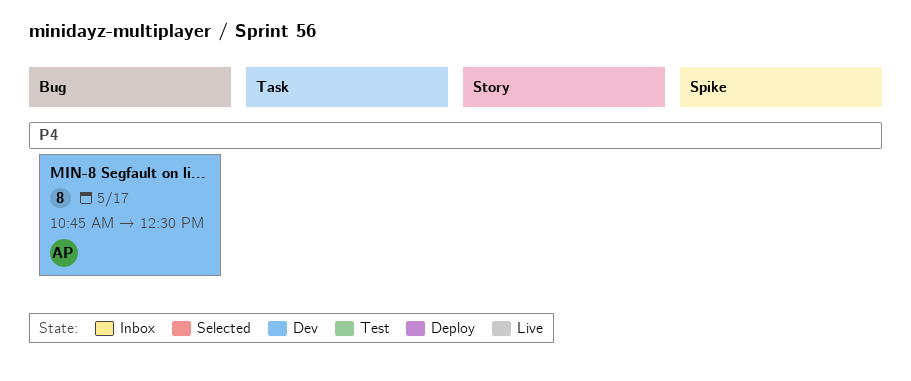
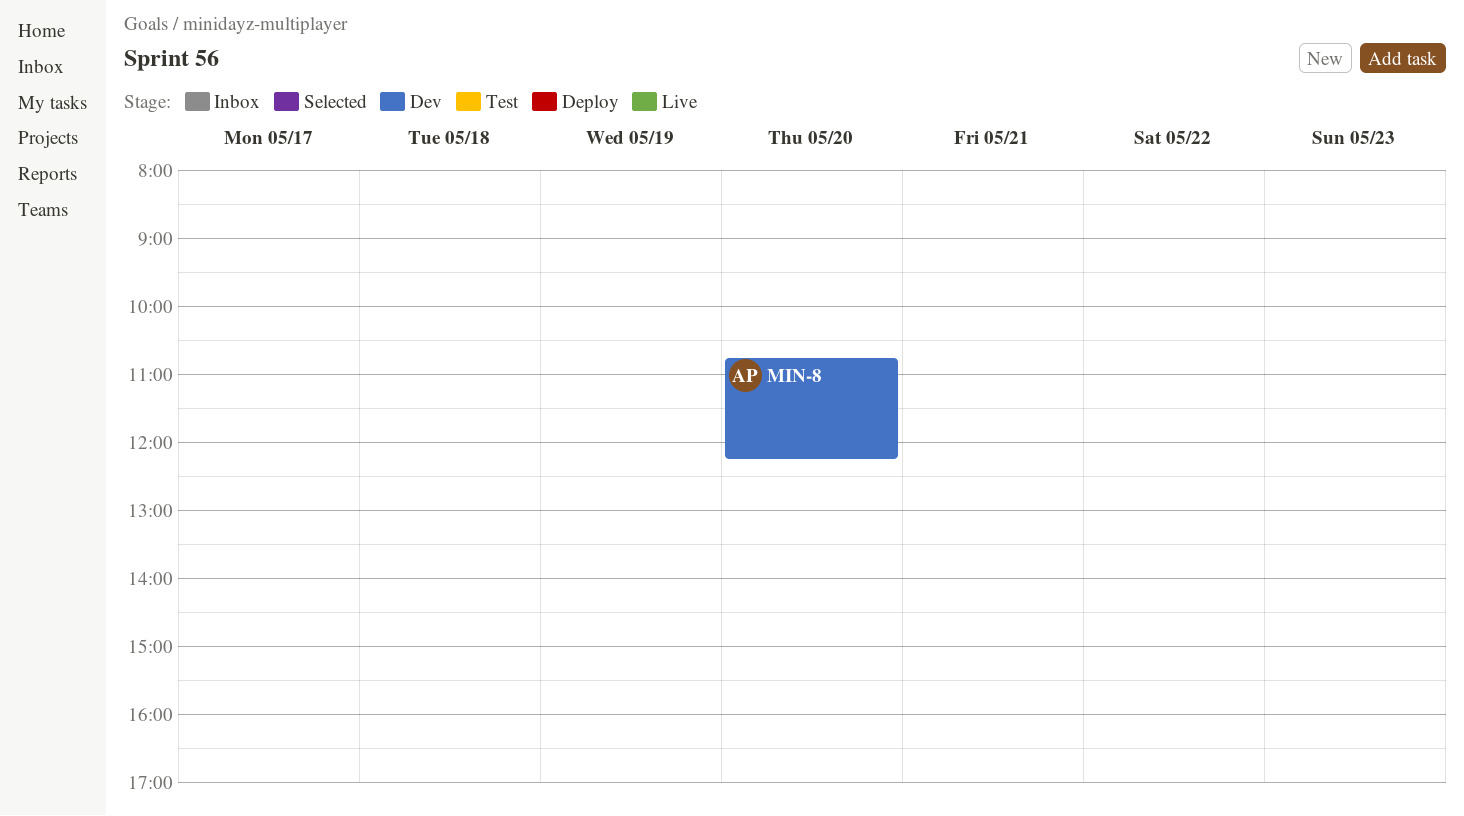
MIN-8, day: May 17 -> May 20
MIN-8, ends: 12:30 -> 12:15

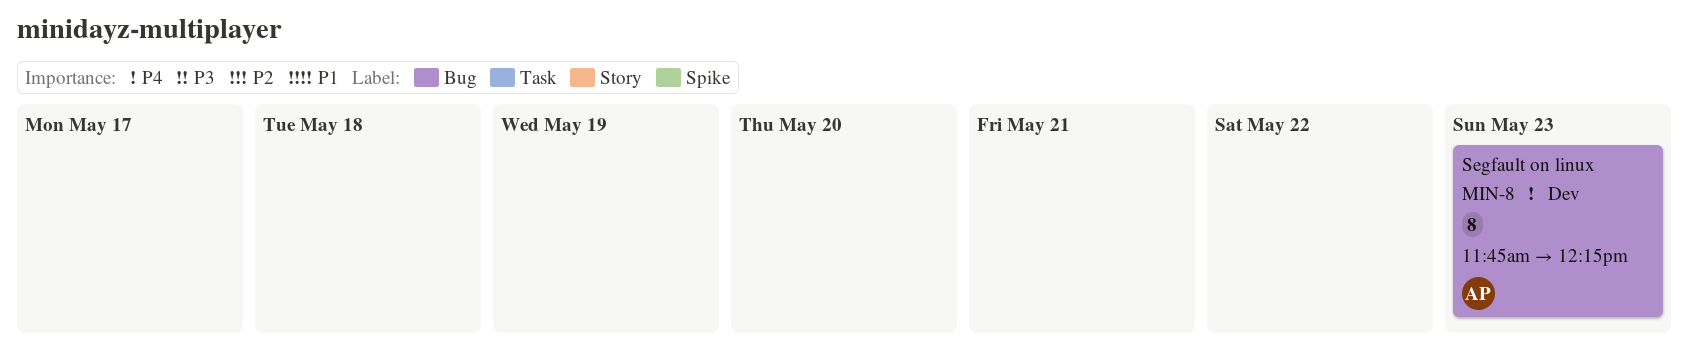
MIN-8, day: May 20 -> May 23
MIN-8, begins: 10:45 -> 11:45

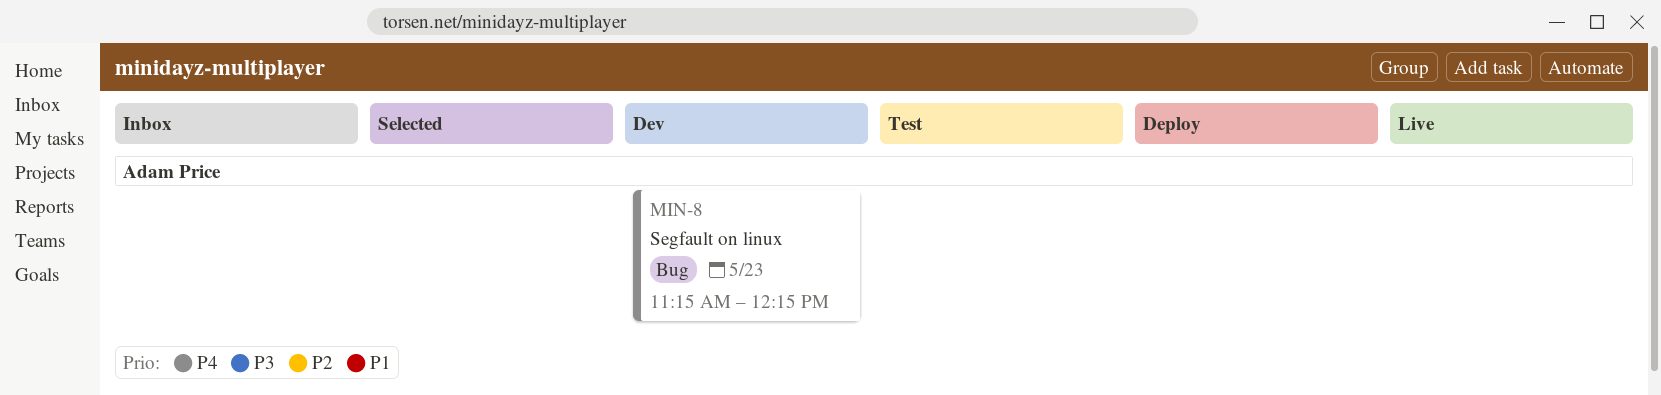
MIN-8, begins: 11:45 -> 11:15

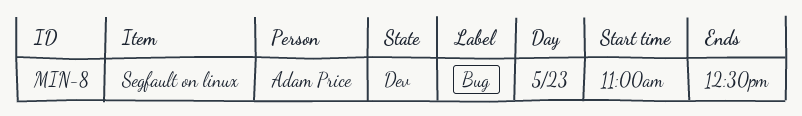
MIN-8, begins: 11:15 -> 11:00
MIN-8, ends: 12:15 -> 12:30

